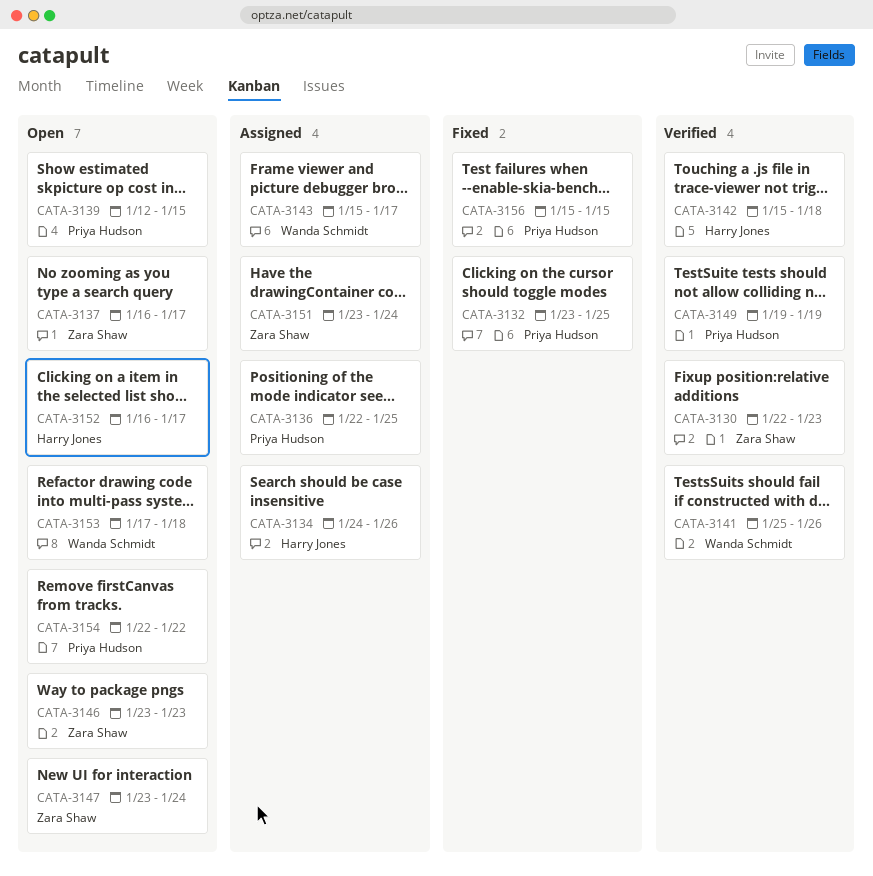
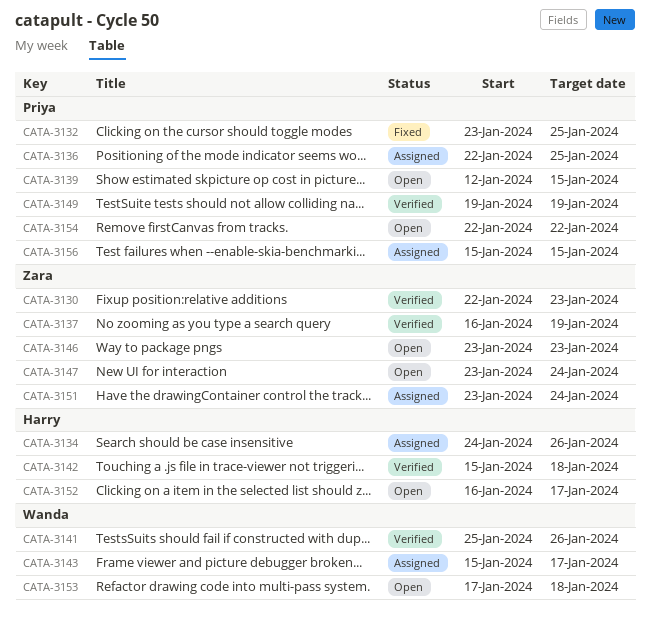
CATA-3137, status: Open -> Verified
CATA-3137, due: Jan 17 -> Jan 19
CATA-3156, status: Fixed -> Assigned

